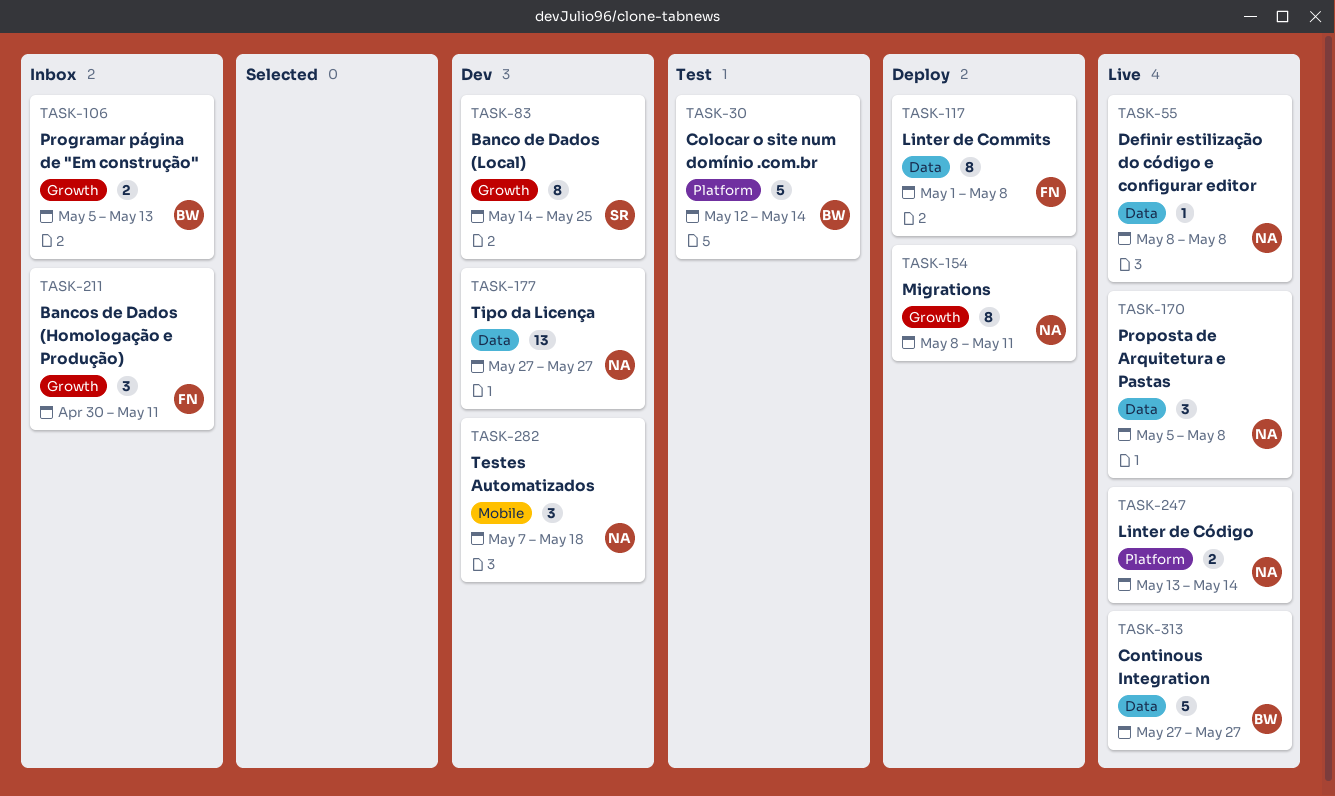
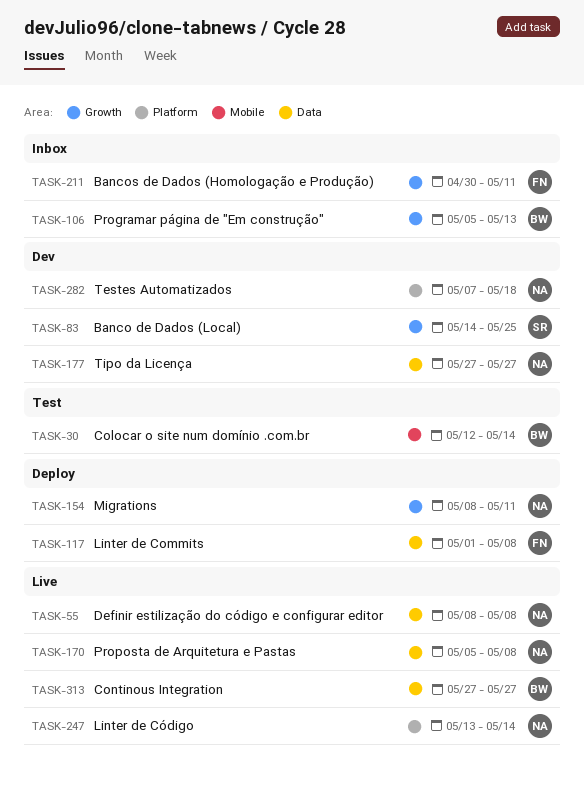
TASK-30, label: Platform -> Mobile
TASK-282, label: Mobile -> Platform

